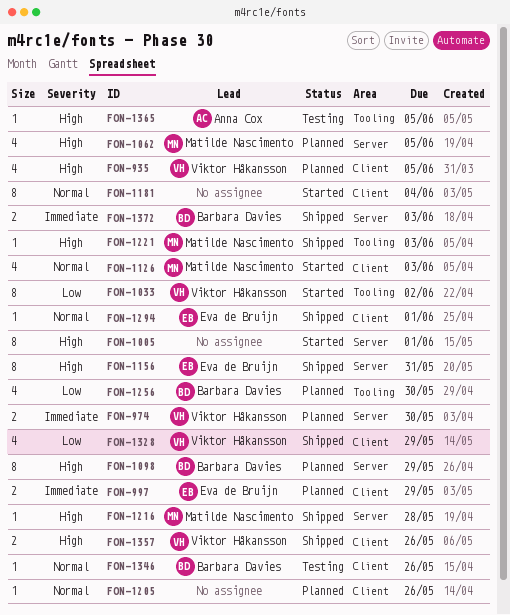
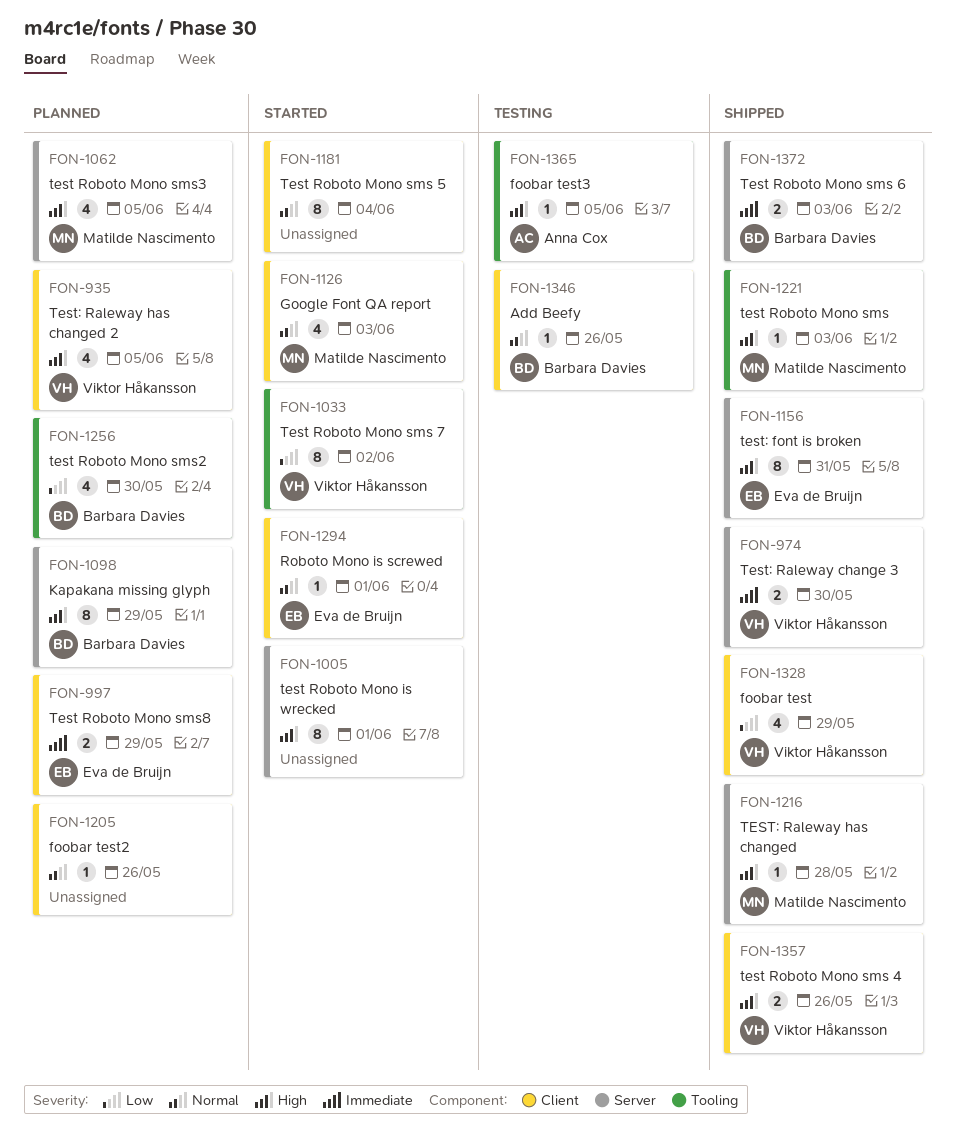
FON-974, status: Planned -> Shipped
FON-1294, status: Shipped -> Started

